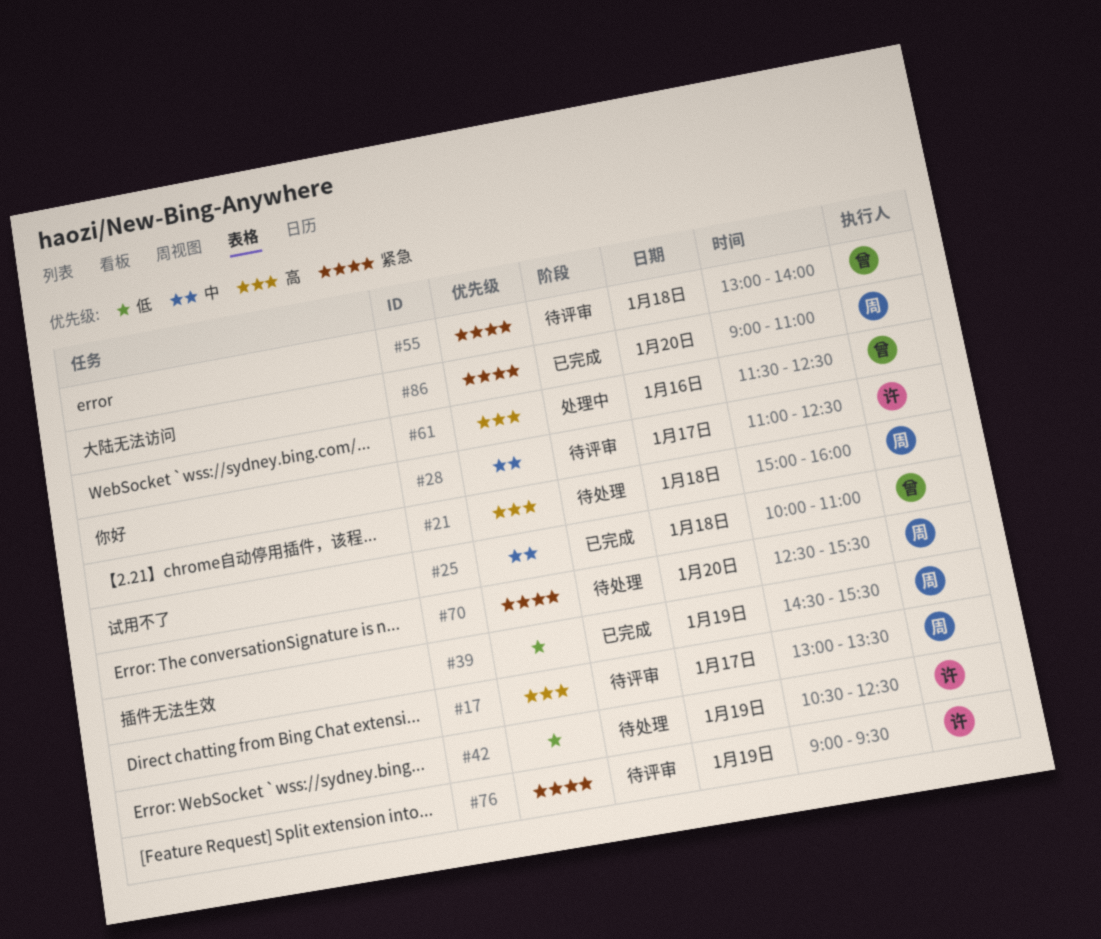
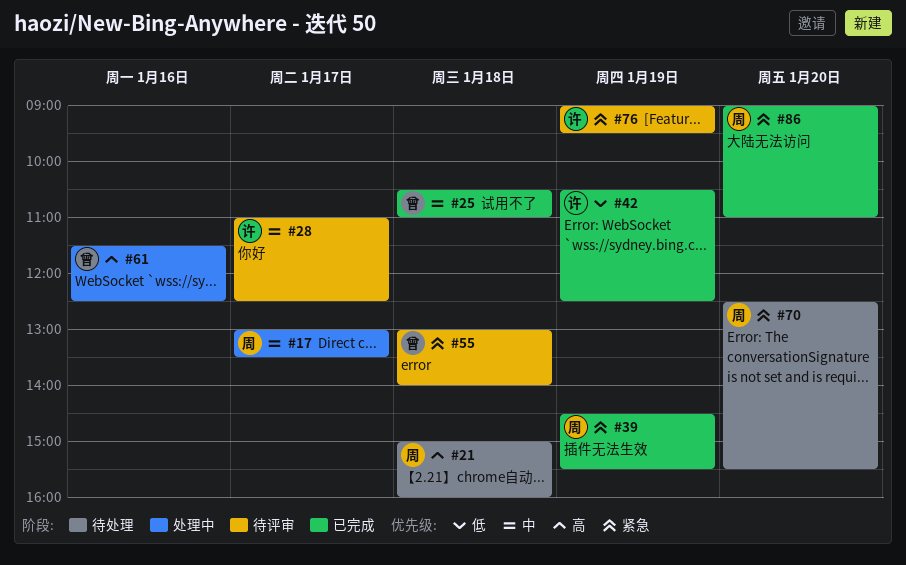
#17, status: 待评审 -> 处理中
#17, priority: 高 -> 中
#25, begins: 10:00 -> 10:30
#39, priority: 低 -> 紧急
#42, status: 待处理 -> 已完成

